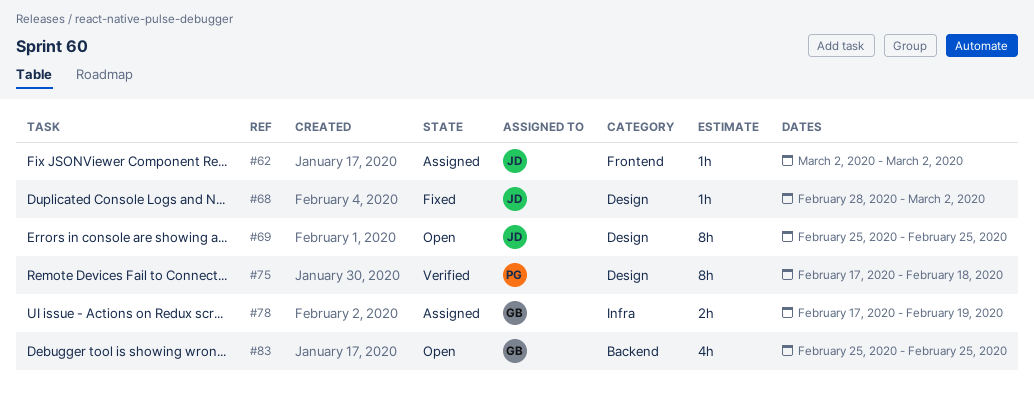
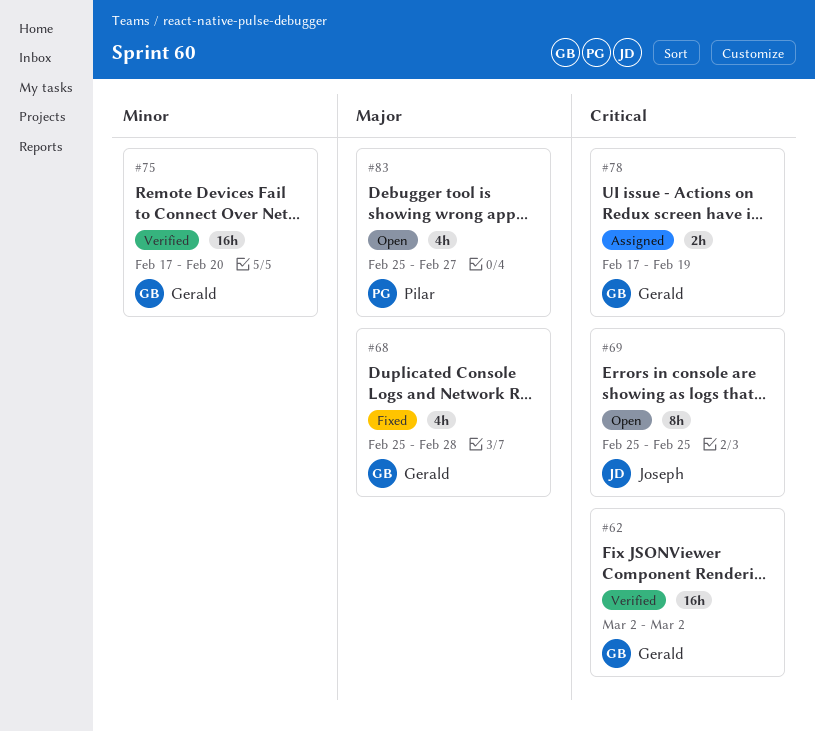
#62, status: Assigned -> Verified
#62, owner: Joseph -> Gerald
#62, estimate: 1h -> 16h
#68, owner: Joseph -> Gerald
#68, estimate: 1h -> 4h
#68, start: Feb 28 -> Feb 25
#68, due: Mar 2 -> Feb 28
#75, owner: Pilar -> Gerald
#75, estimate: 8h -> 16h
#75, due: Feb 18 -> Feb 20
#83, owner: Gerald -> Pilar
#83, due: Feb 25 -> Feb 27

